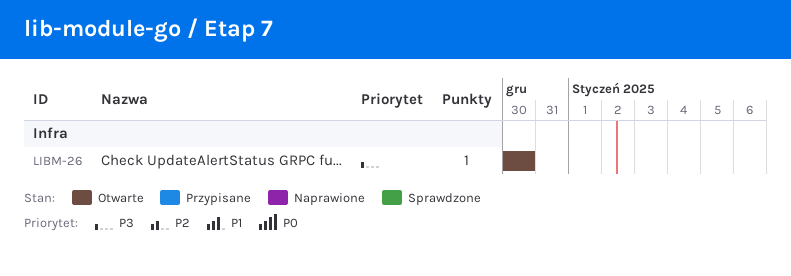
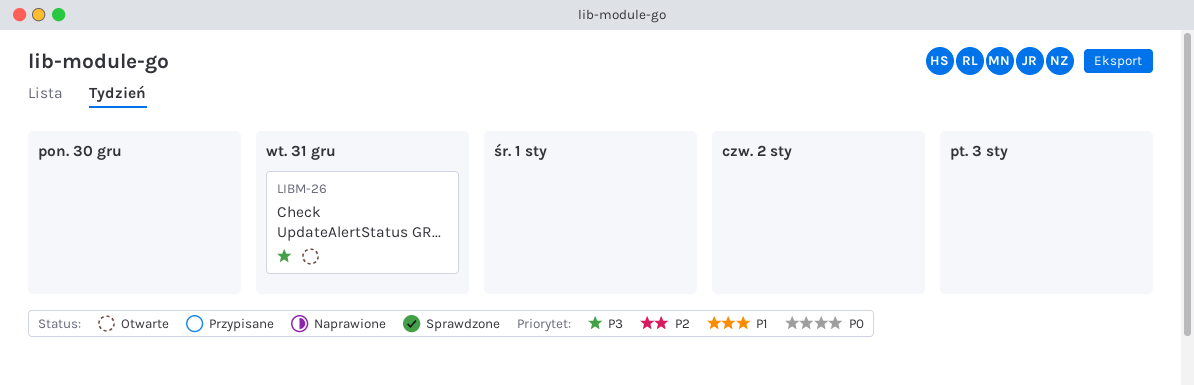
LIBM-26, due: Dec 30 -> Dec 31

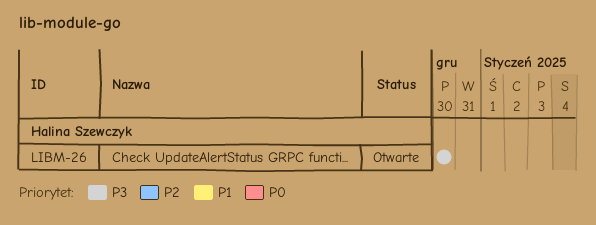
LIBM-26, due: Dec 31 -> Dec 30

